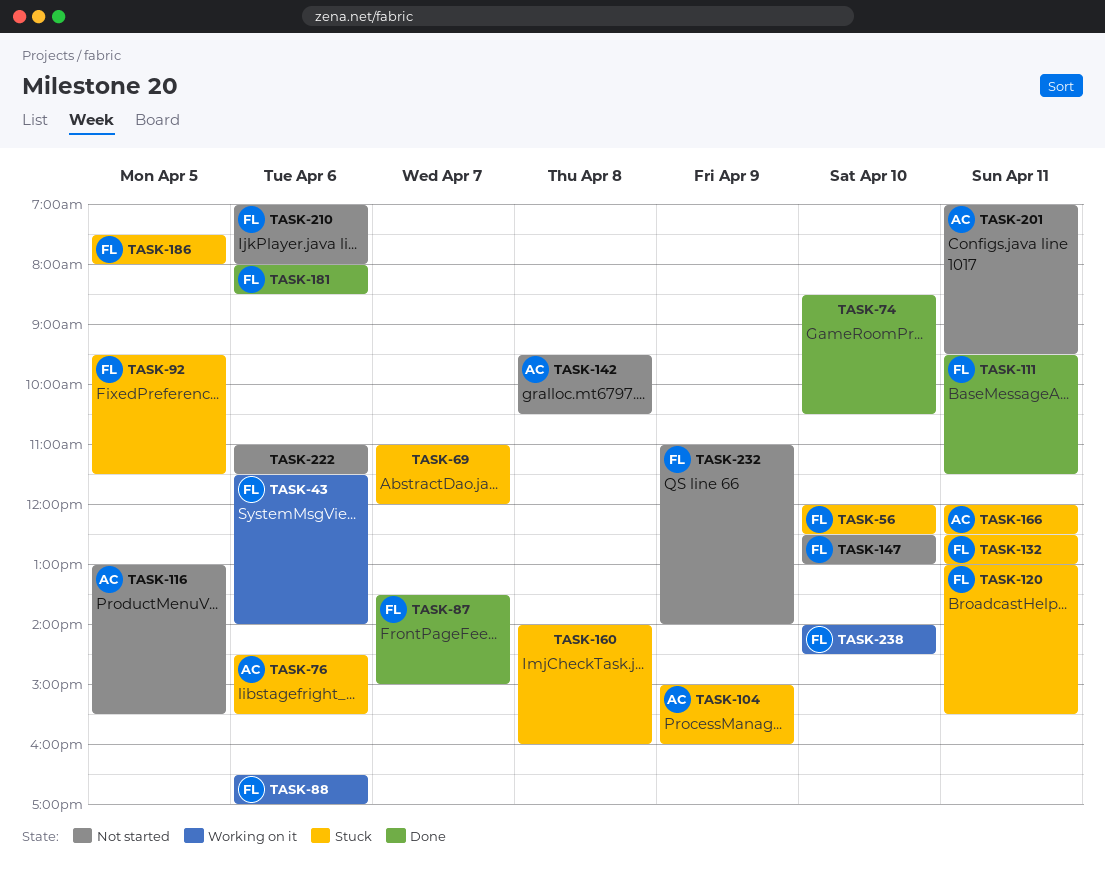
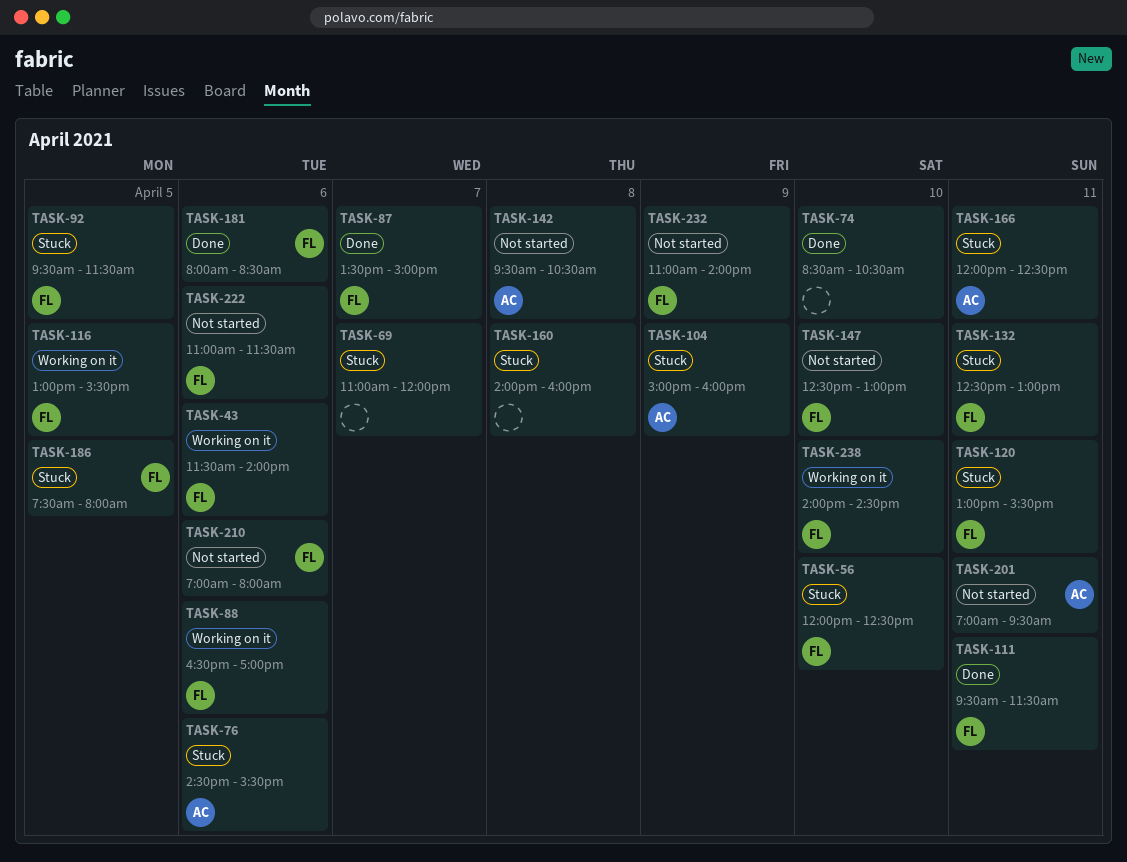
TASK-116, status: Not started -> Working on it
TASK-116, owner: AC -> FL
TASK-222, owner: none -> FL

